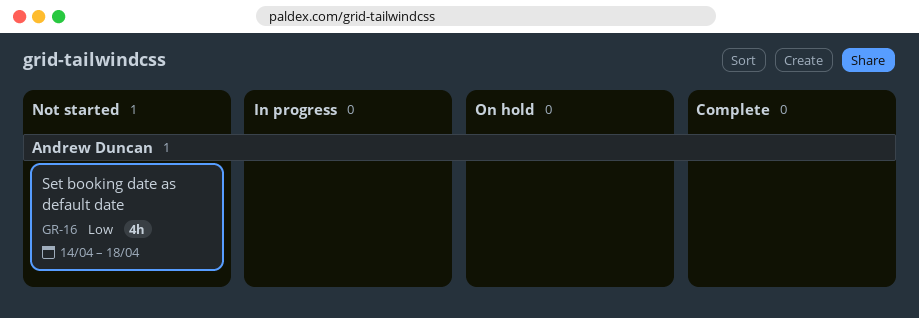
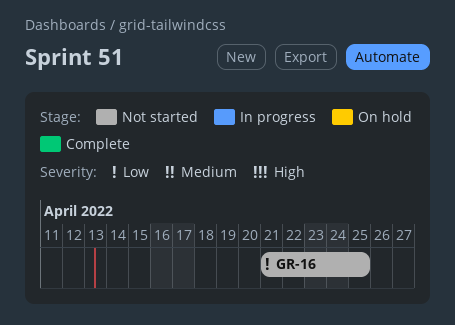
GR-16, start: Apr 14 -> Apr 21
GR-16, due: Apr 18 -> Apr 25

